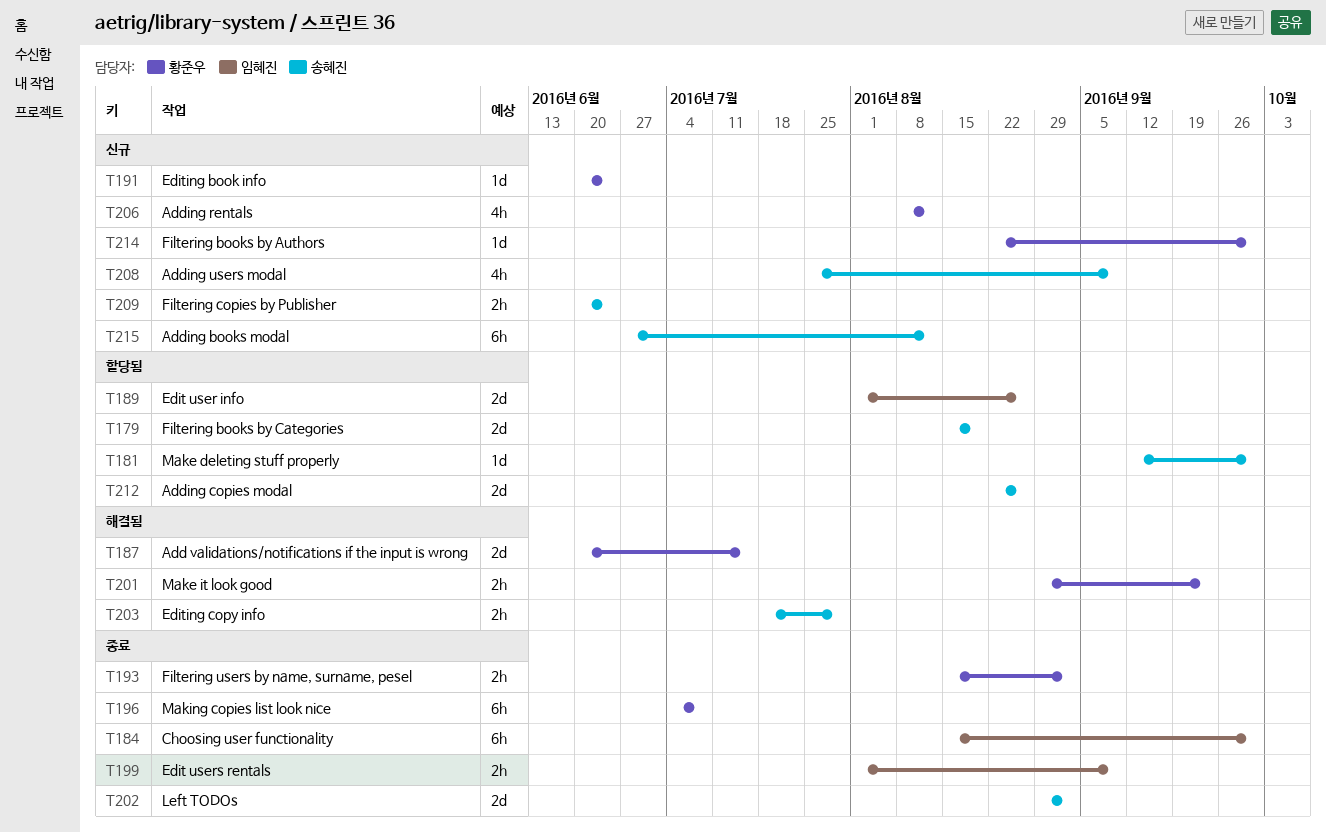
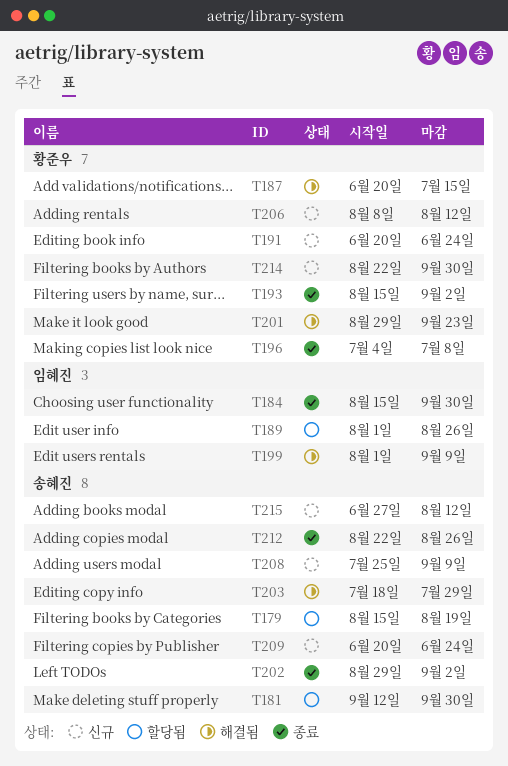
T199, status: 종료 -> 해결됨
T212, status: 할당됨 -> 종료

